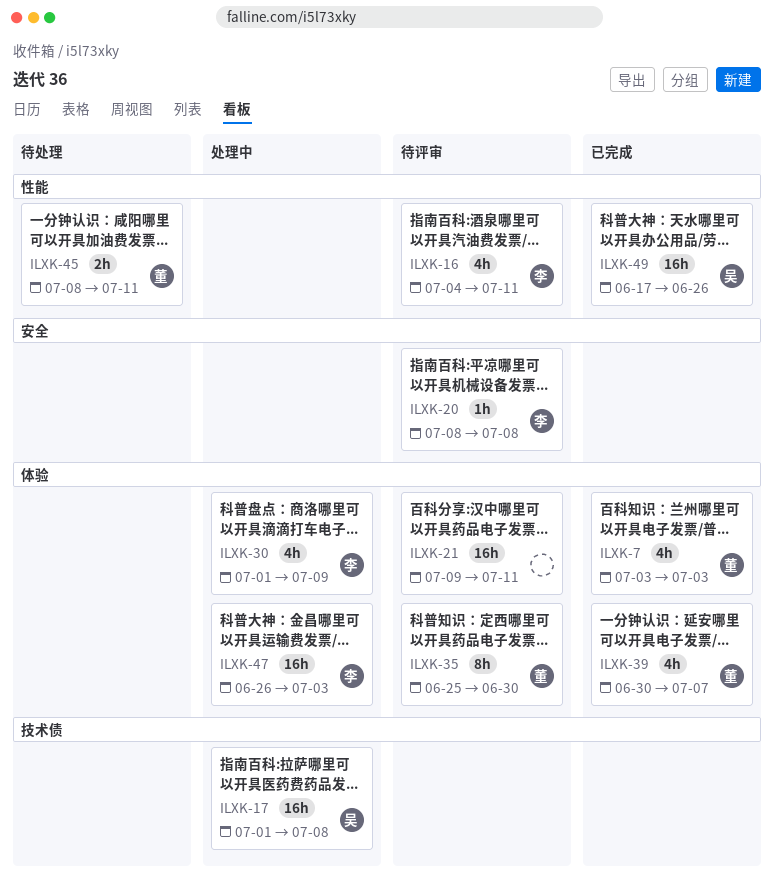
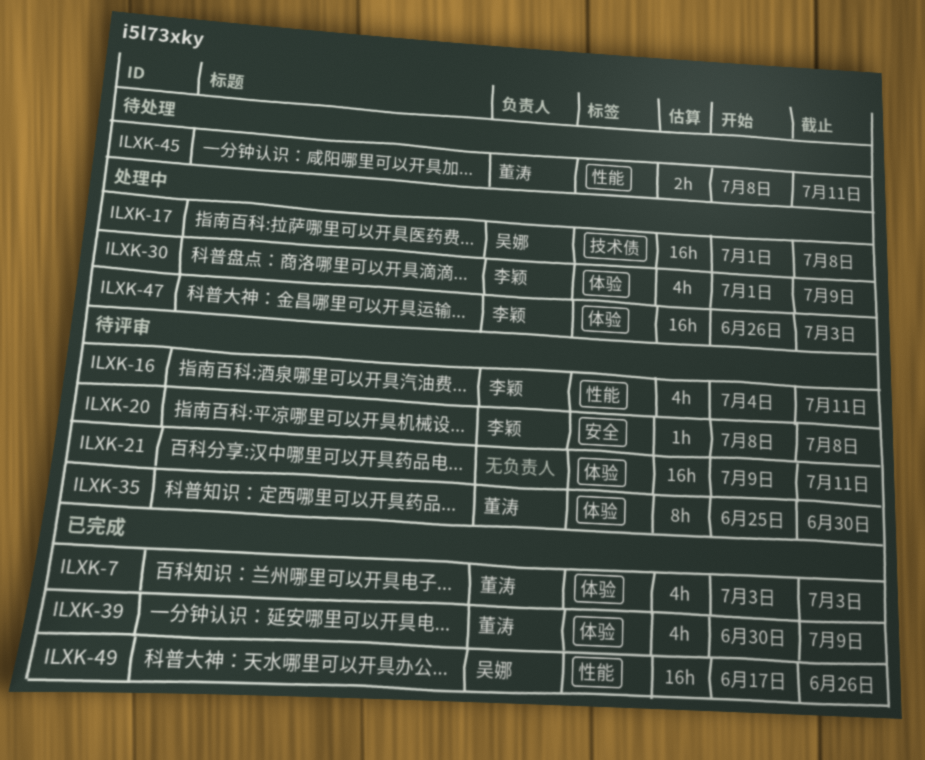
ILXK-39, due: Jul 7 -> Jul 9

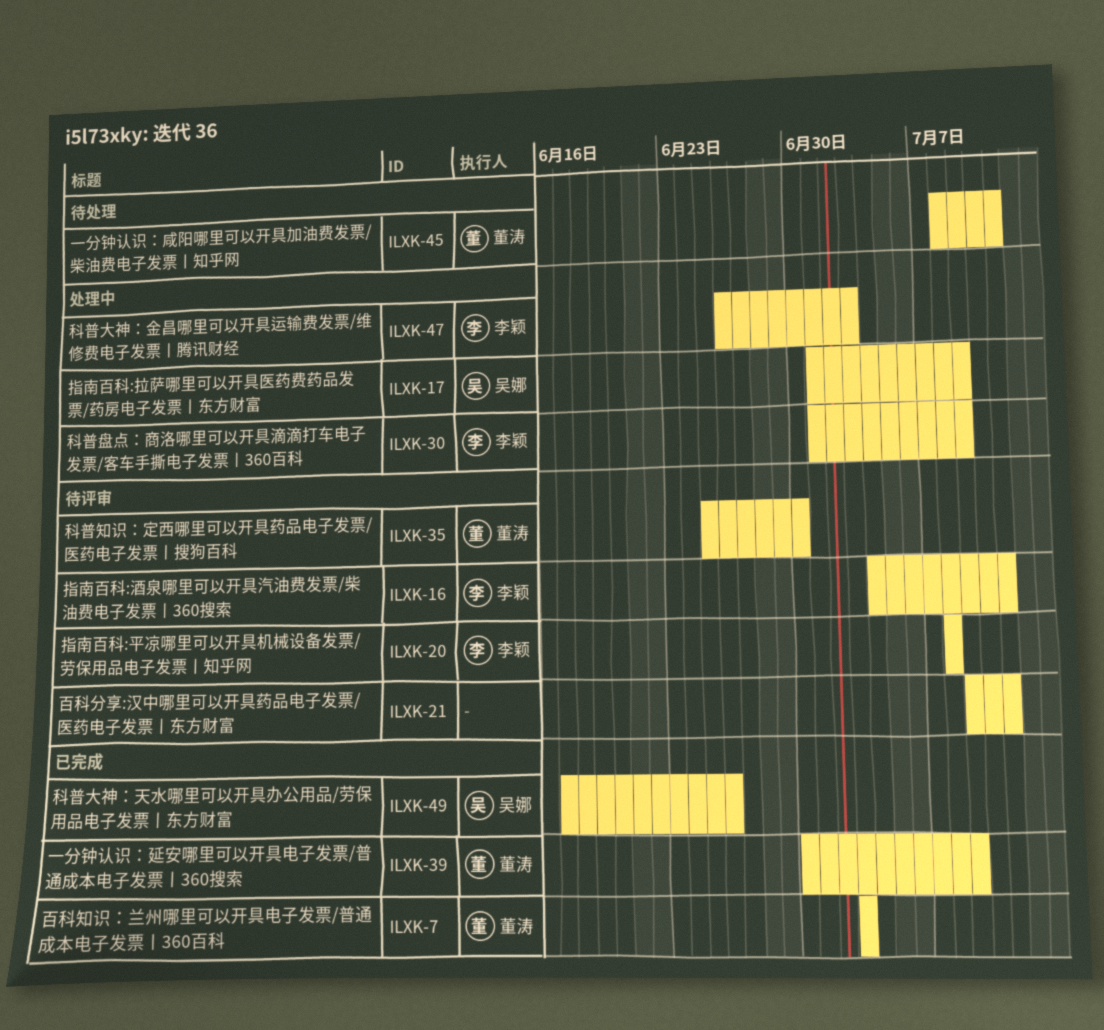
ILXK-17, due: Jul 8 -> Jul 9

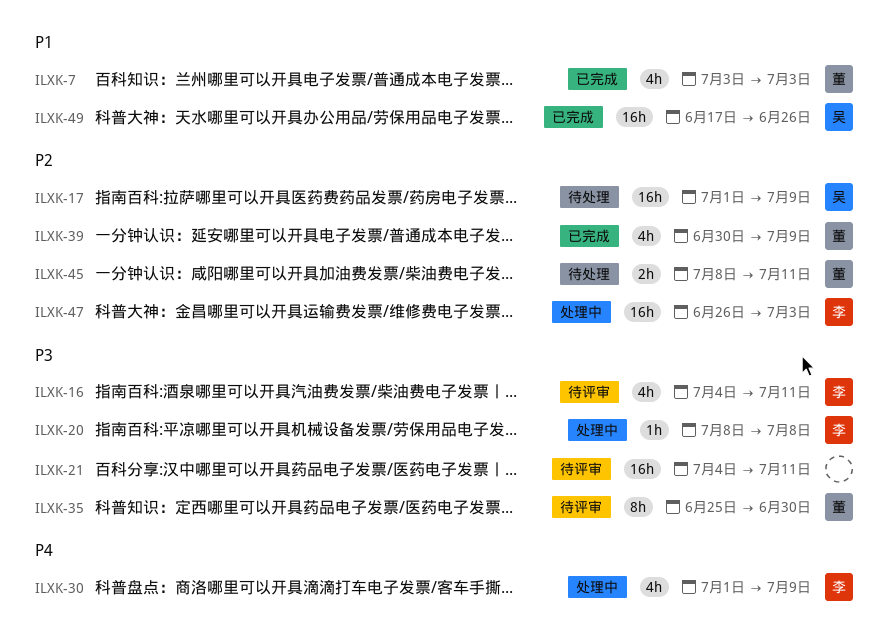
ILXK-17, status: 处理中 -> 待处理
ILXK-20, status: 待评审 -> 处理中
ILXK-21, start: Jul 9 -> Jul 4

